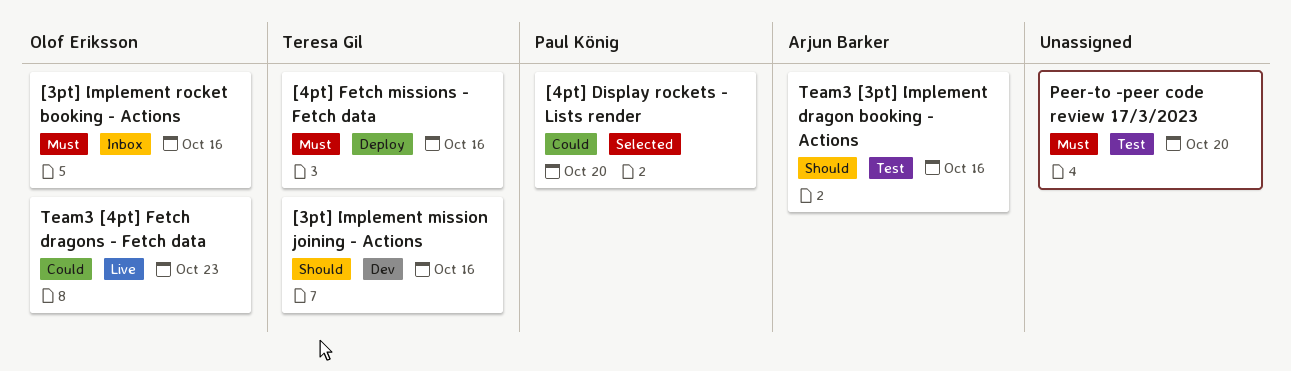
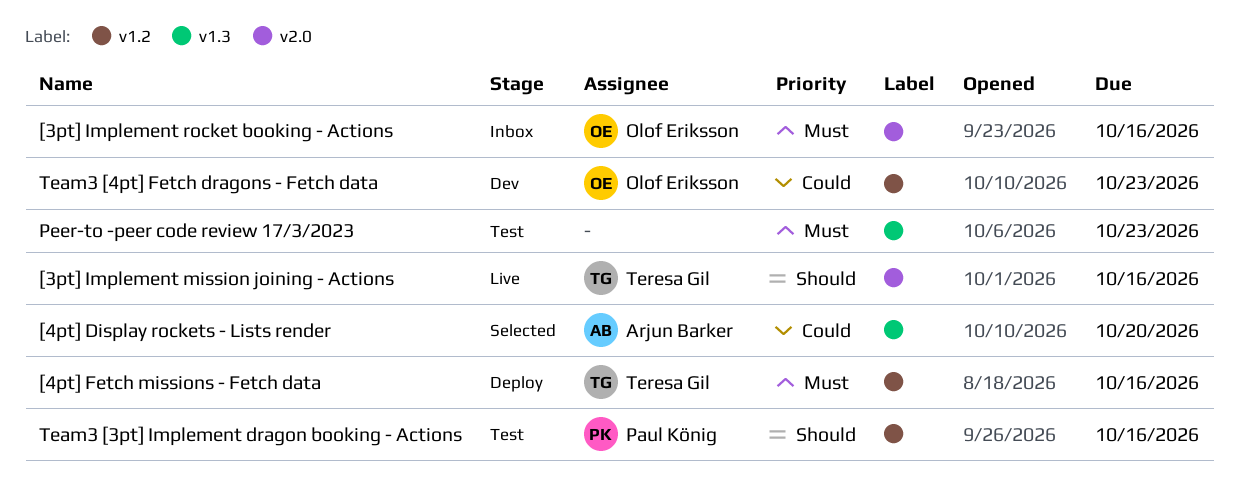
[3pt] Implement mission joining - Actions, status: Dev -> Live
[4pt] Display rockets - Lists render, owner: Paul König -> Arjun Barker
Peer-to -peer code review 17/3/2023, due: Oct 20 -> Oct 23
Team3 [3pt] Implement dragon booking - Actions, owner: Arjun Barker -> Paul König
Team3 [4pt] Fetch dragons - Fetch data, status: Live -> Dev

